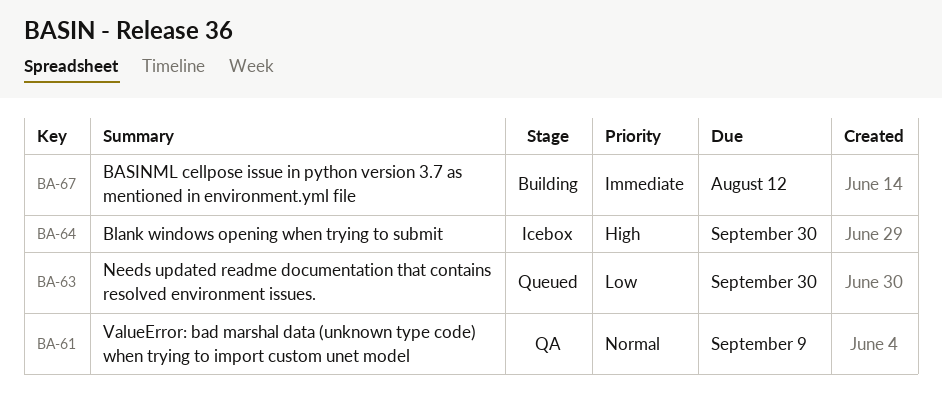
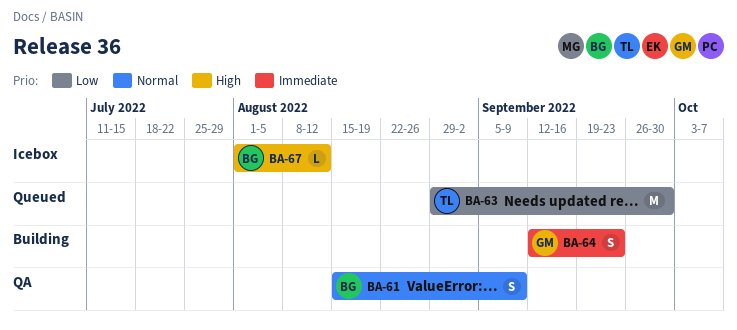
BA-64, status: Icebox -> Building
BA-64, priority: High -> Immediate
BA-64, due: Sep 30 -> Sep 23
BA-67, status: Building -> Icebox
BA-67, priority: Immediate -> High

